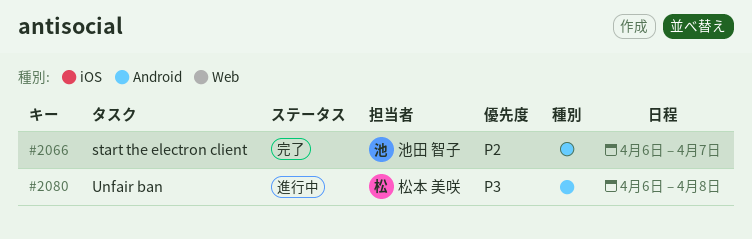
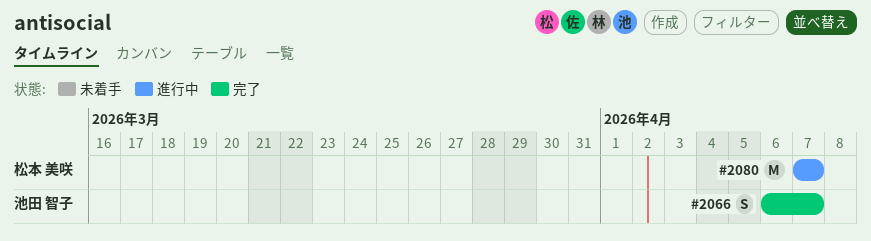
#2080, start: Apr 6 -> Apr 7
#2080, due: Apr 8 -> Apr 7

